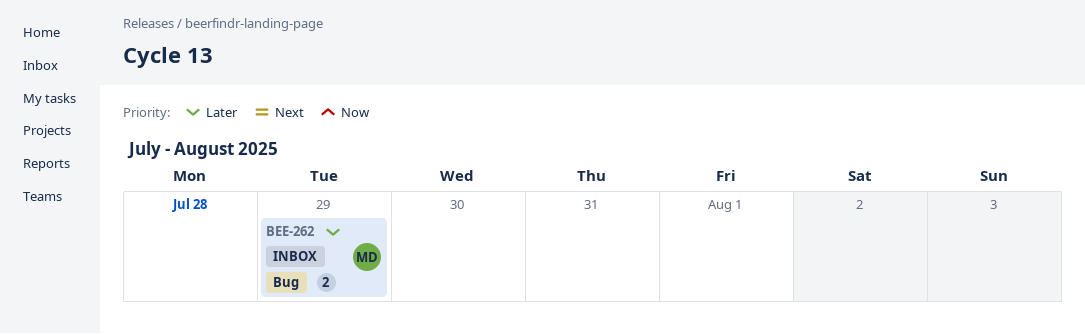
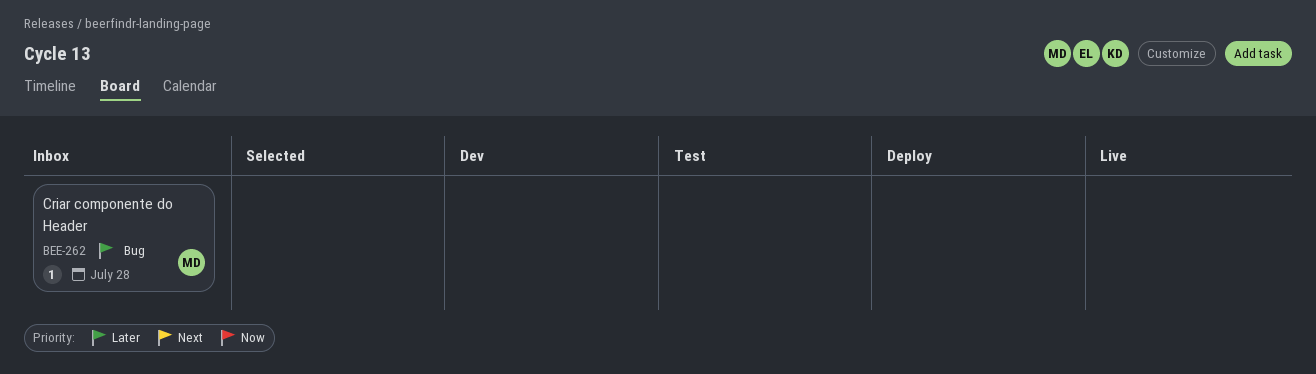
BEE-262, estimate: 2 -> 1
BEE-262, day: Jul 29 -> Jul 28

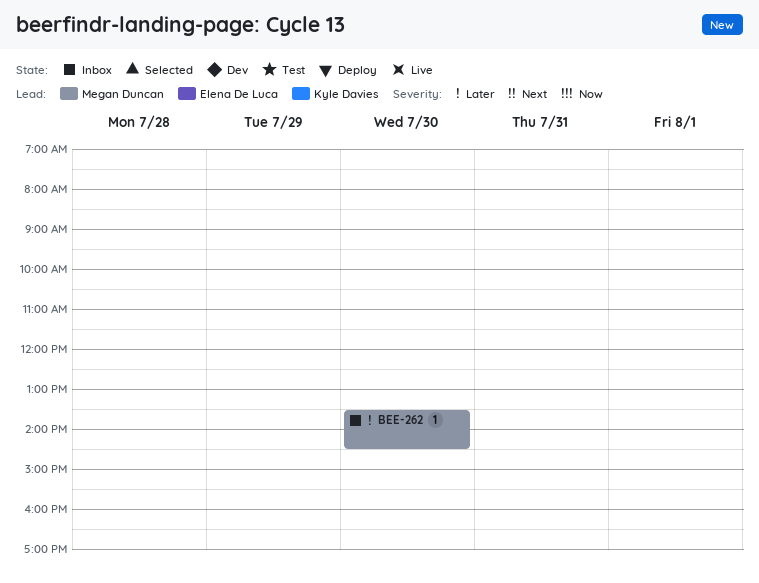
BEE-262, day: Jul 28 -> Jul 30

